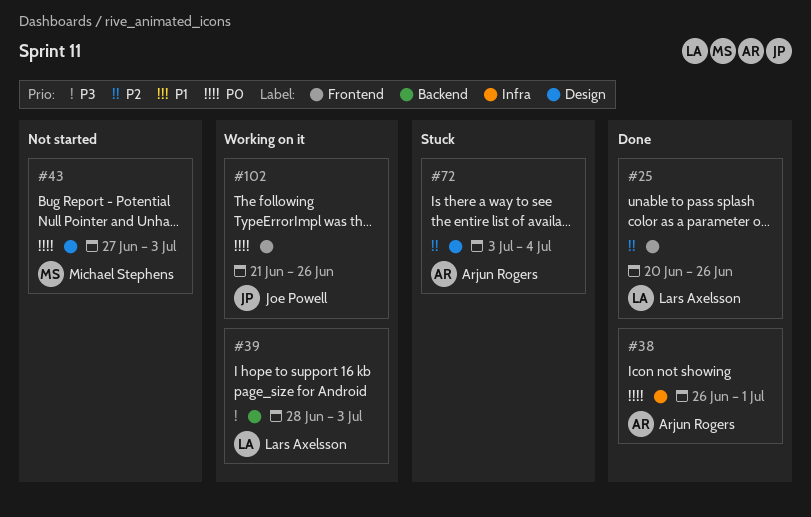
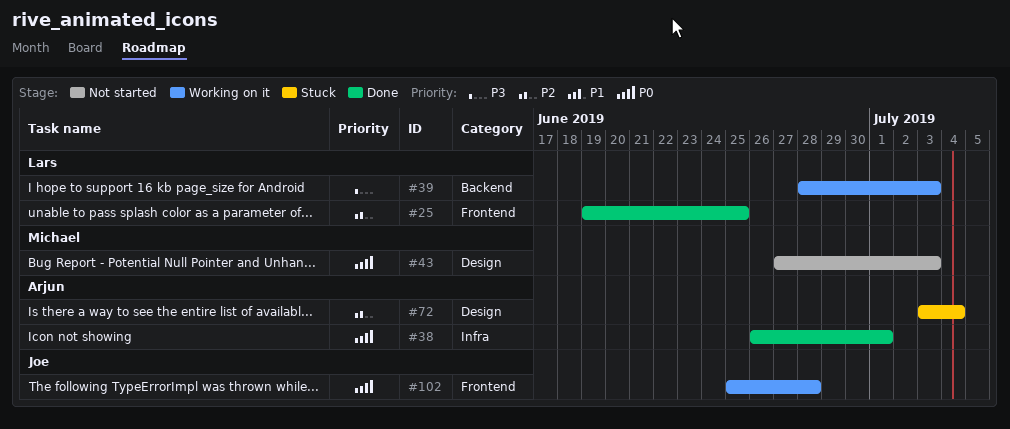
#25, start: Jun 20 -> Jun 19
#25, due: Jun 26 -> Jun 25
#102, start: Jun 21 -> Jun 25
#102, due: Jun 26 -> Jun 28

